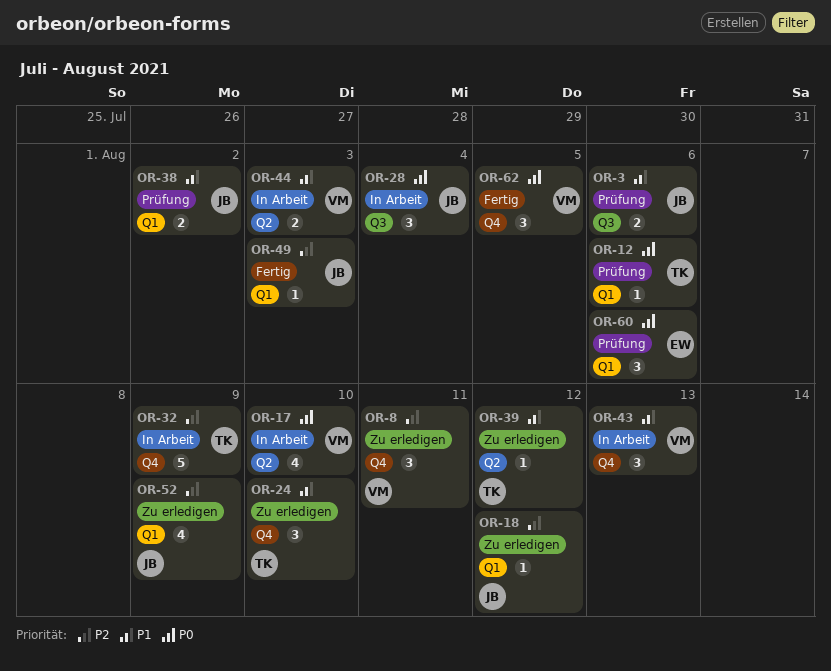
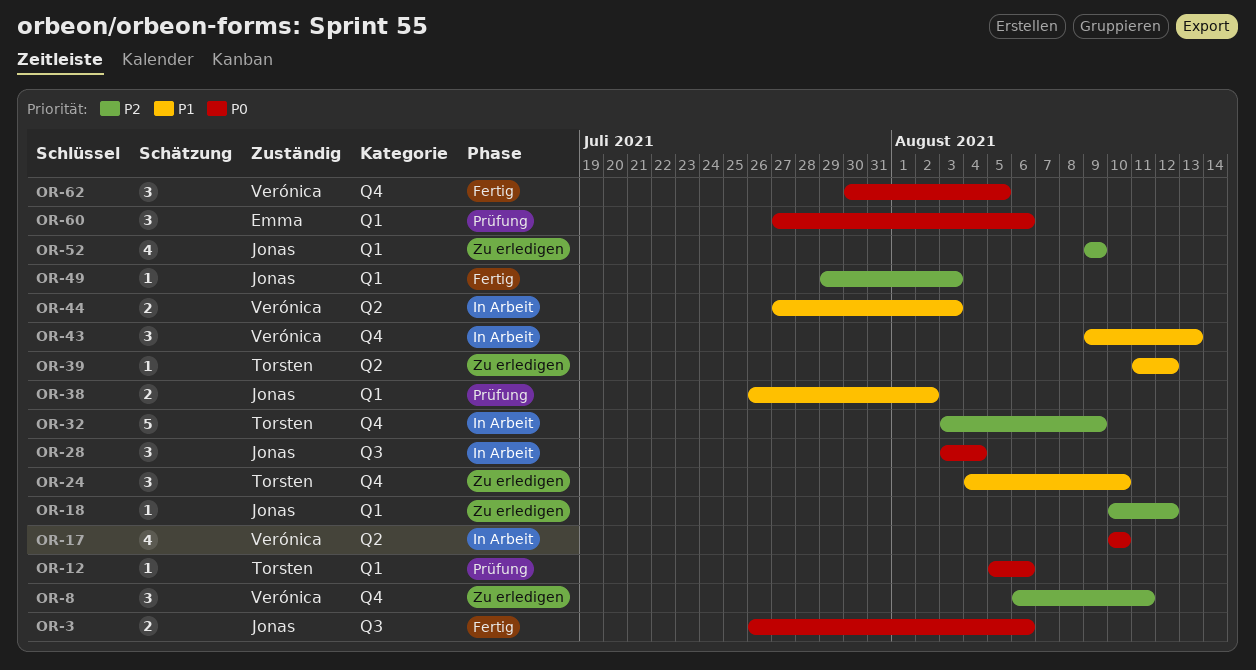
OR-3, status: Prüfung -> Fertig
OR-3, priority: P1 -> P0

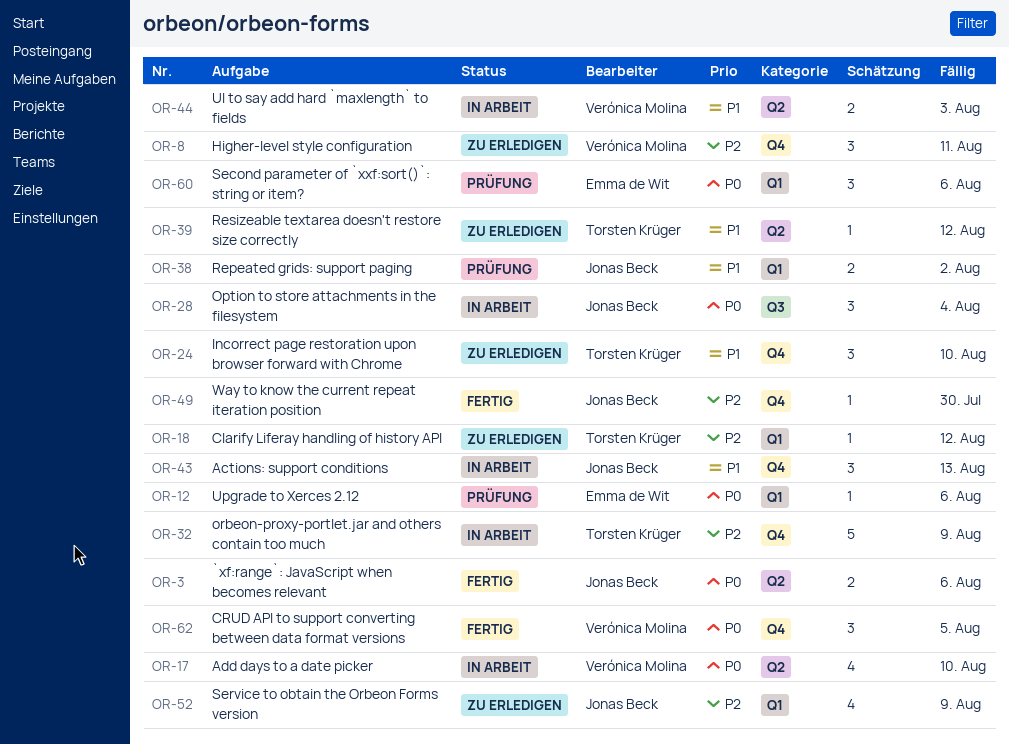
OR-3, label: Q3 -> Q2
OR-12, owner: Torsten Krüger -> Emma de Wit
OR-18, owner: Jonas Beck -> Torsten Krüger
OR-43, owner: Verónica Molina -> Jonas Beck
OR-49, label: Q1 -> Q4
OR-49, due: Aug 3 -> Jul 30

